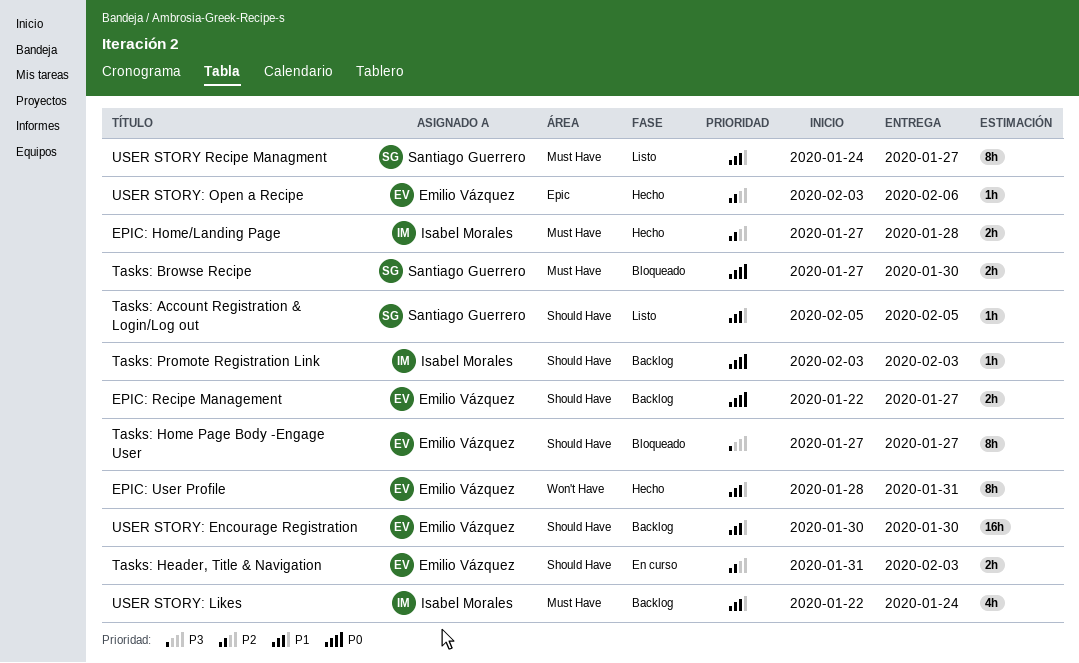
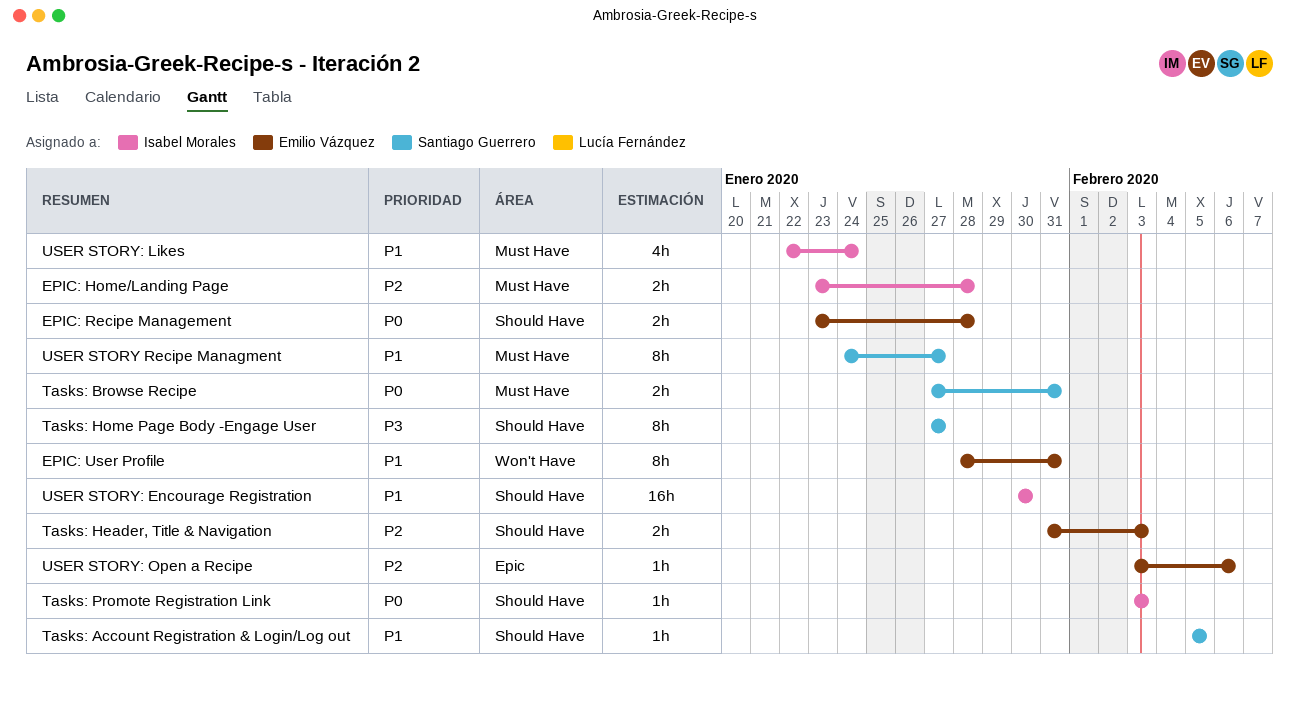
EPIC: Home/Landing Page, start: Jan 27 -> Jan 23
EPIC: Recipe Management, start: Jan 22 -> Jan 23
EPIC: Recipe Management, due: Jan 27 -> Jan 28
Tasks: Browse Recipe, due: Jan 30 -> Jan 31
Tasks: Home Page Body -Engage User, owner: Emilio Vázquez -> Santiago Guerrero
USER STORY: Encourage Registration, owner: Emilio Vázquez -> Isabel Morales

